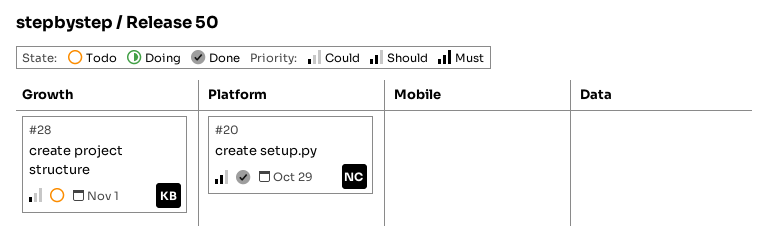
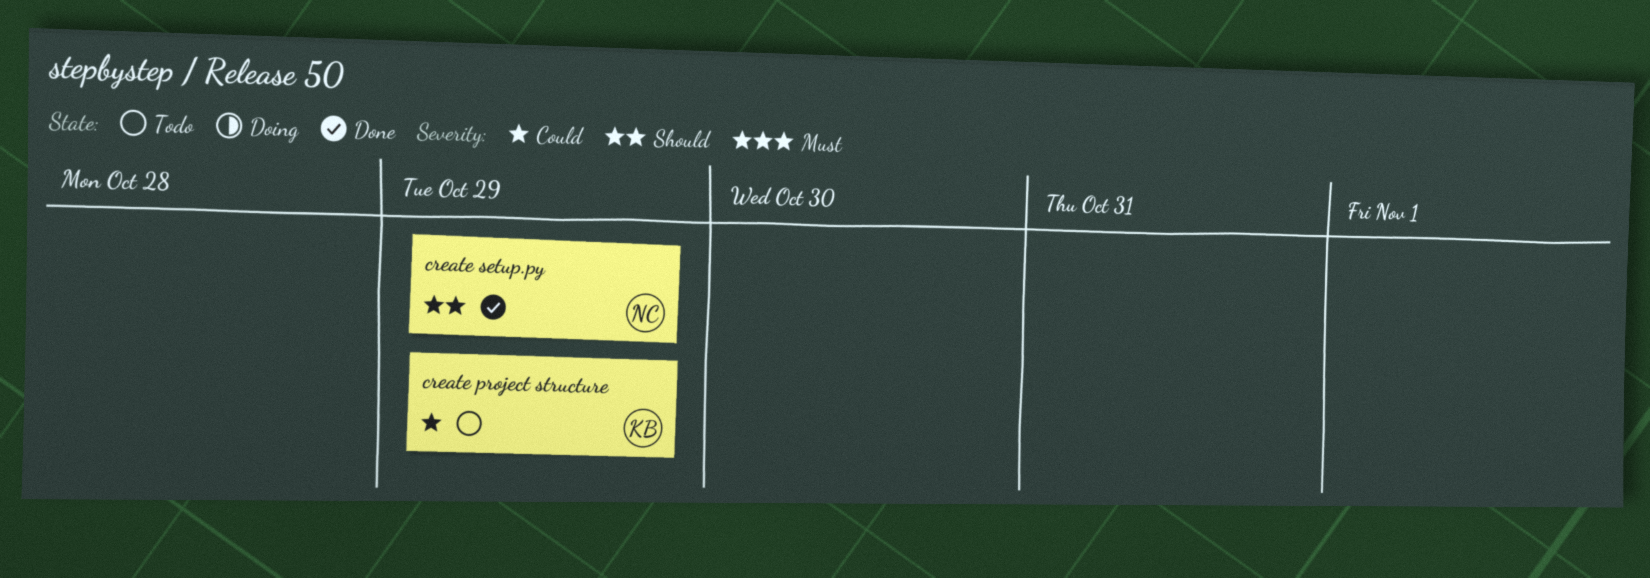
create project structure, due: Nov 1 -> Oct 29

